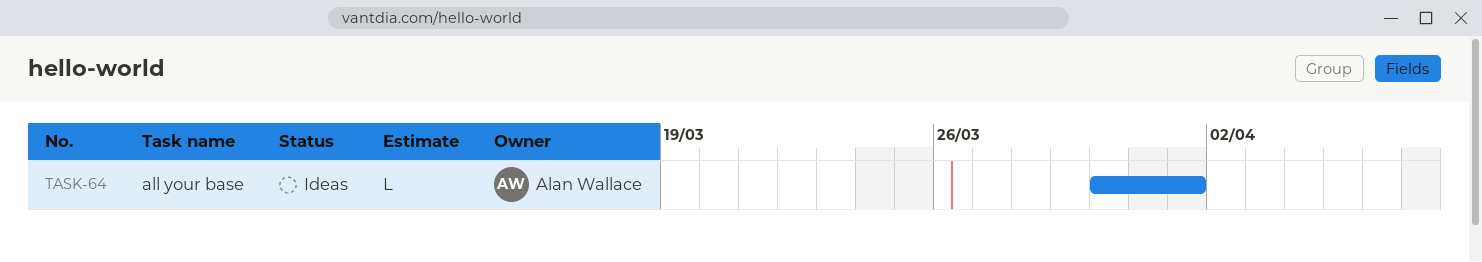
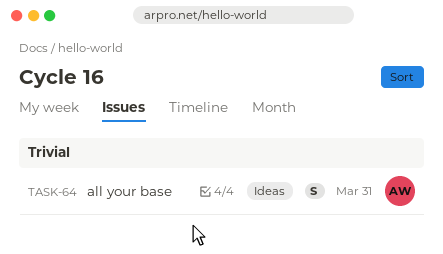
TASK-64, estimate: L -> S
TASK-64, due: Apr 1 -> Mar 31

